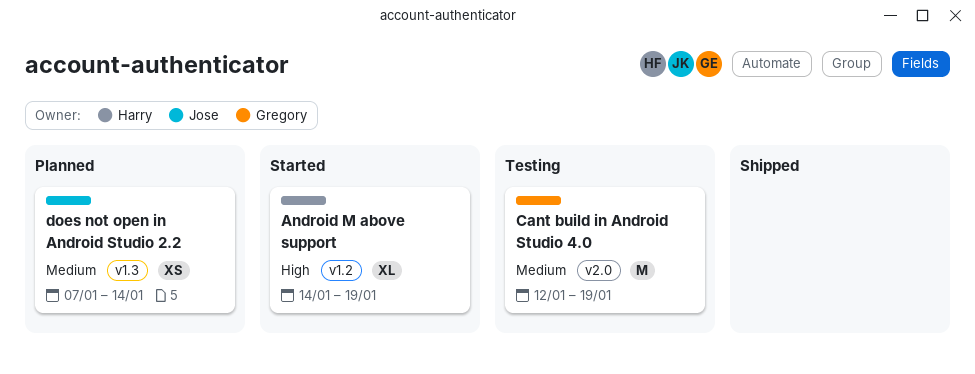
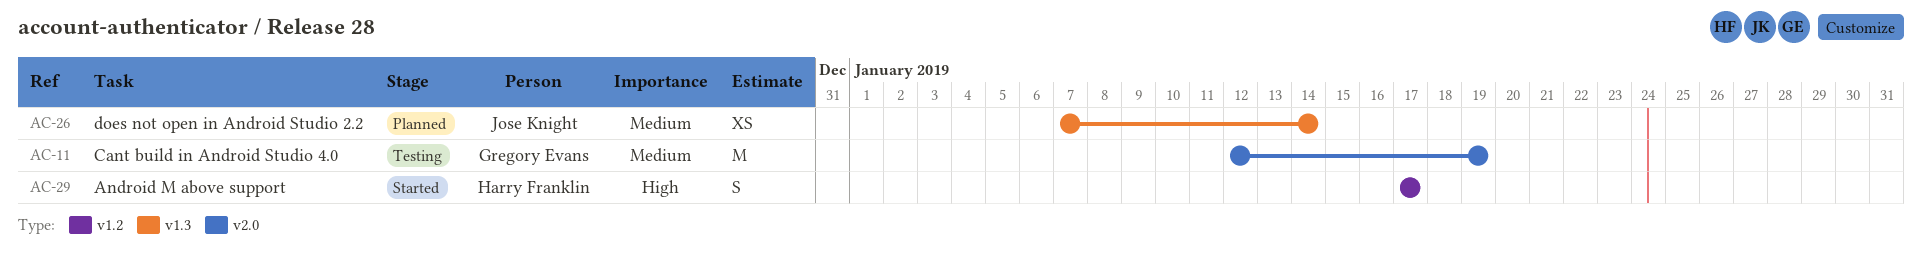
Android M above support, estimate: XL -> S
Android M above support, start: Jan 14 -> Jan 17
Android M above support, due: Jan 19 -> Jan 17

